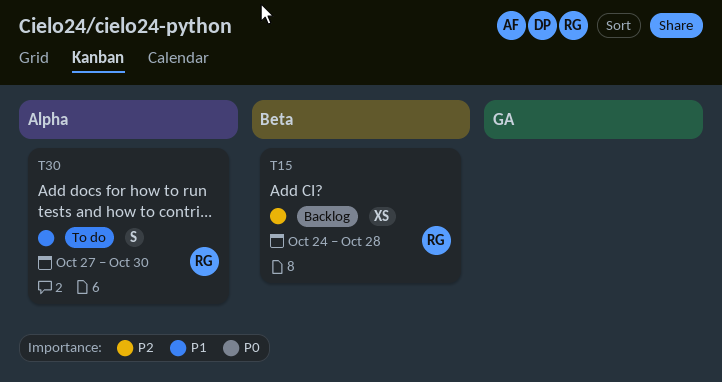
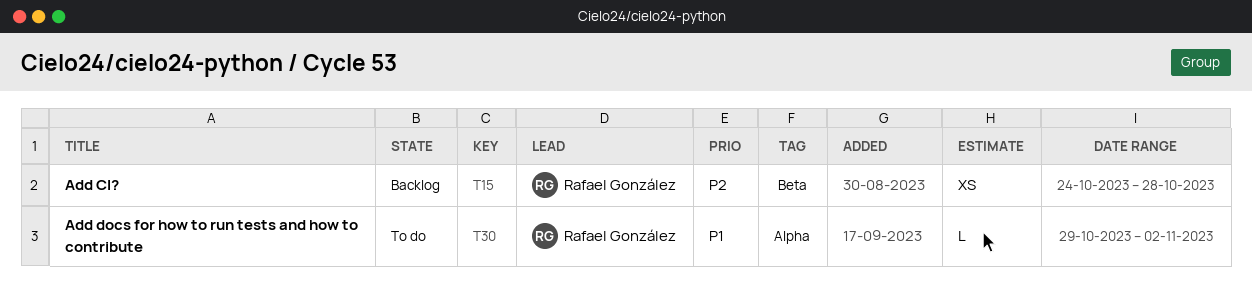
T30, estimate: S -> L
T30, start: Oct 27 -> Oct 29
T30, due: Oct 30 -> Nov 2

